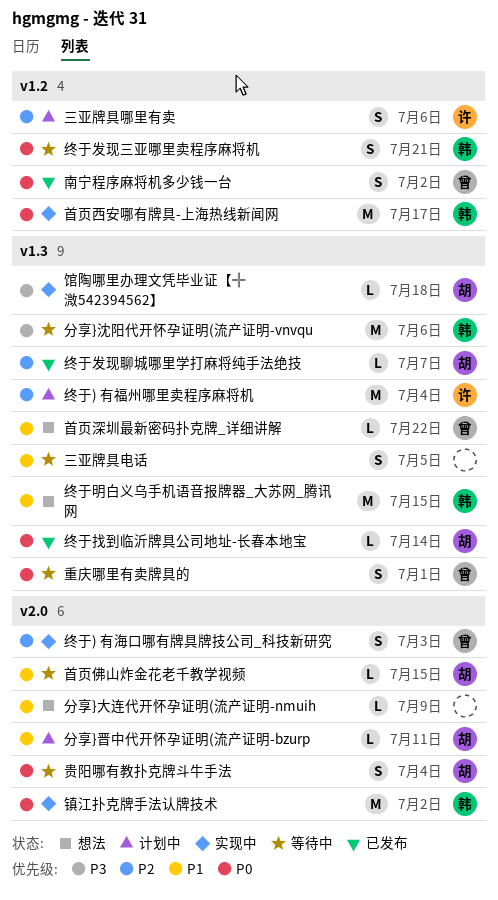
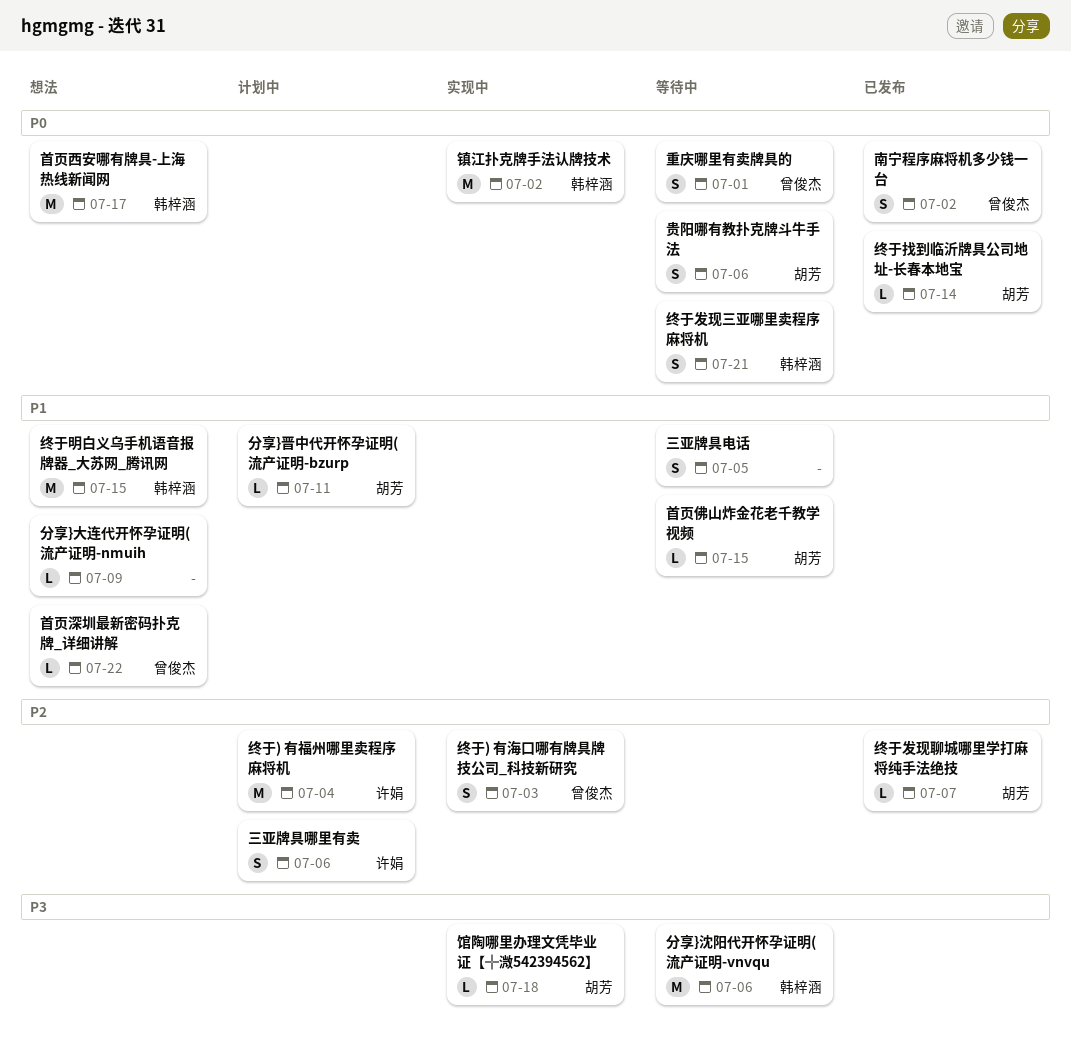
贵阳哪有教扑克牌斗牛手法, due: Jul 4 -> Jul 6
首页西安哪有牌具-上海热线新闻网, status: 实现中 -> 想法

